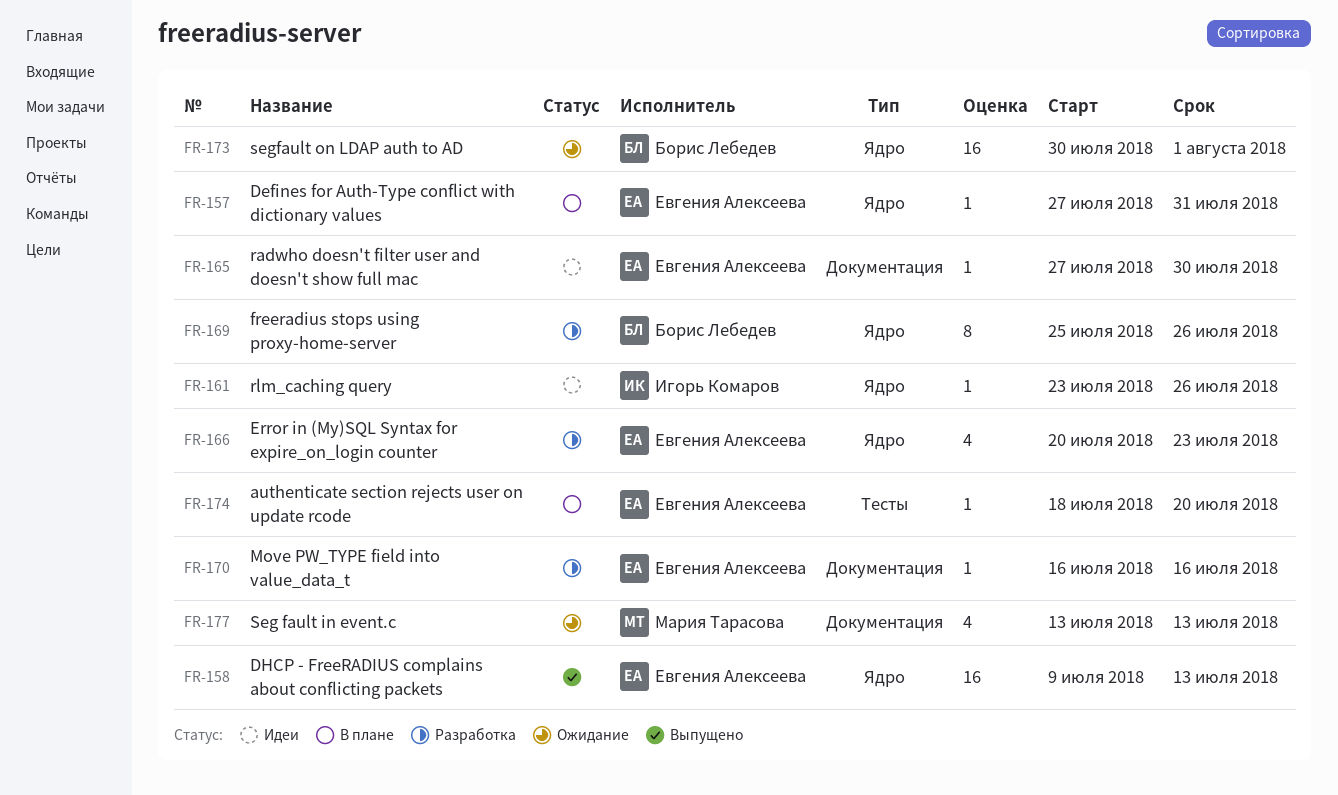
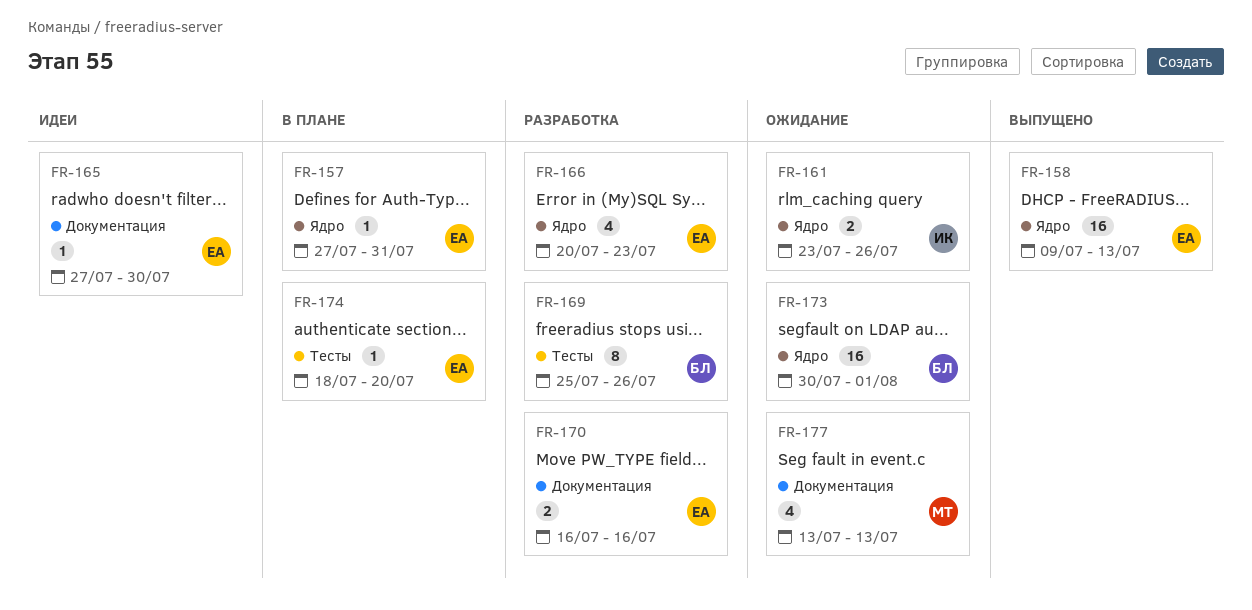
FR-161, status: Идеи -> Ожидание
FR-161, estimate: 1 -> 2
FR-169, label: Ядро -> Тесты
FR-170, estimate: 1 -> 2

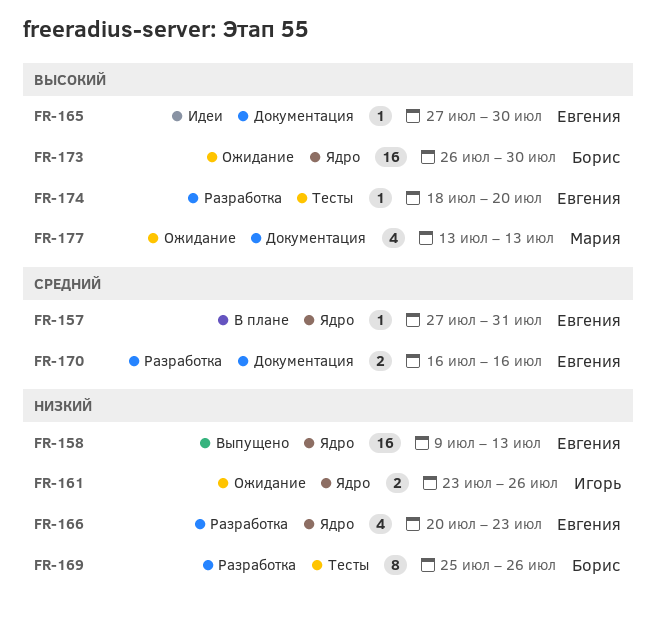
FR-173, start: Jul 30 -> Jul 26
FR-173, due: Aug 1 -> Jul 30
FR-174, status: В плане -> Разработка

